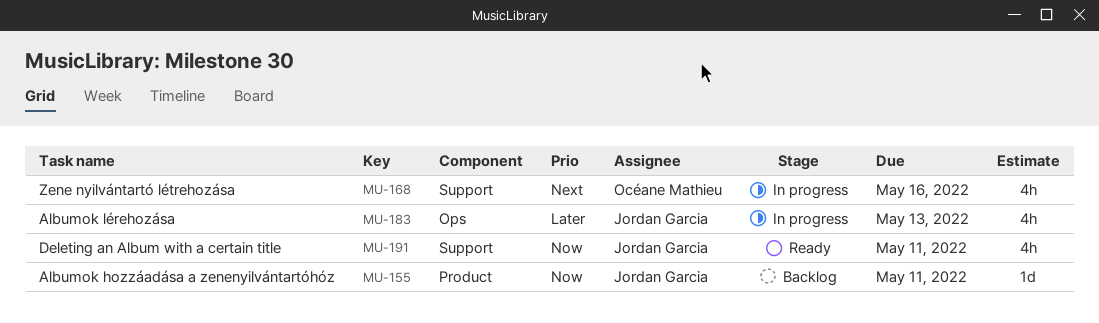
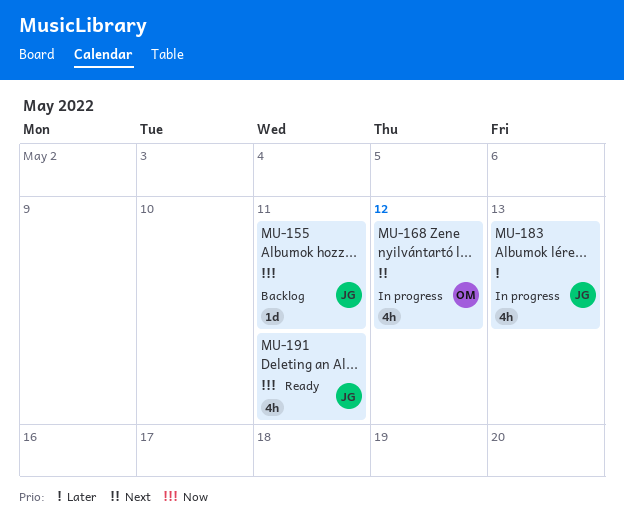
MU-168, due: May 16 -> May 12

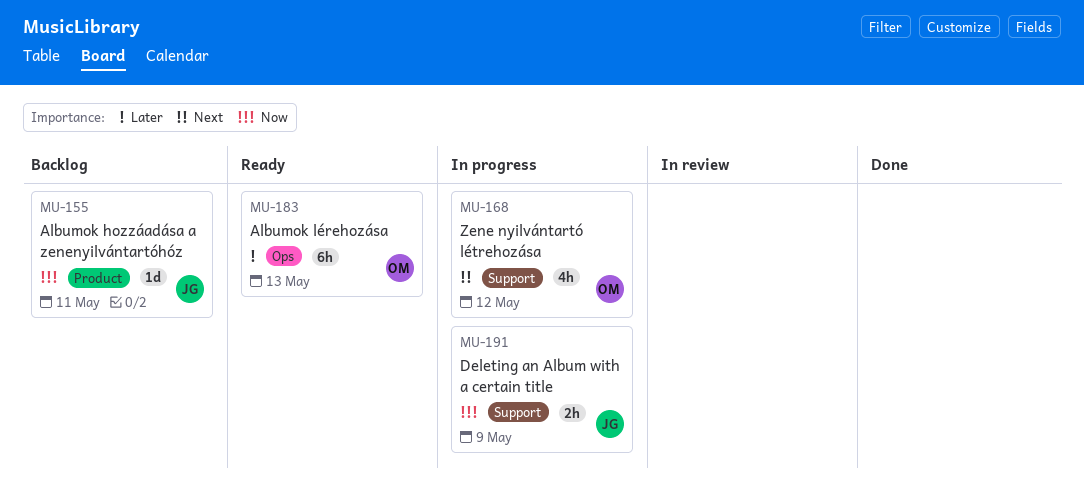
MU-183, status: In progress -> Ready
MU-183, owner: JG -> OM
MU-183, estimate: 4h -> 6h
MU-191, status: Ready -> In progress
MU-191, estimate: 4h -> 2h
MU-191, due: May 11 -> May 9

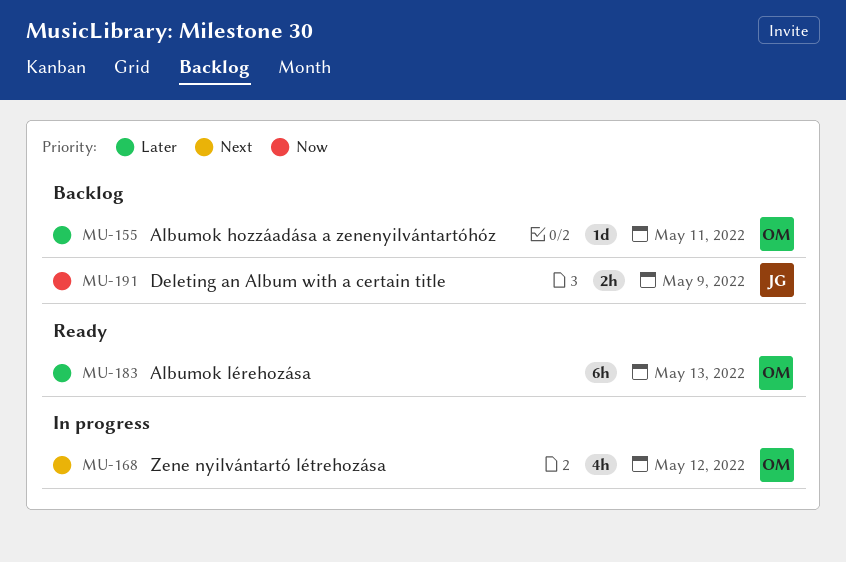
MU-155, owner: JG -> OM
MU-155, priority: Now -> Later
MU-191, status: In progress -> Backlog

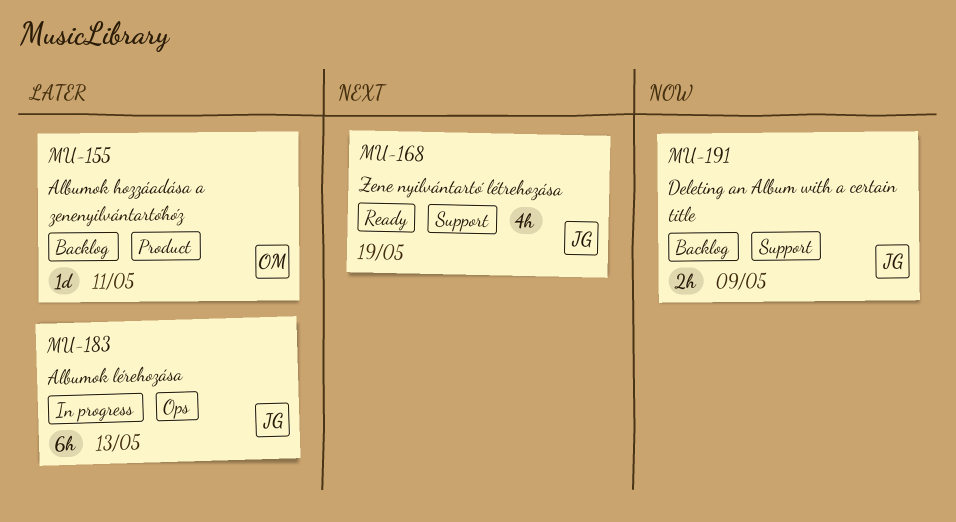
MU-168, status: In progress -> Ready
MU-168, owner: OM -> JG
MU-168, due: May 12 -> May 19
MU-183, status: Ready -> In progress
MU-183, owner: OM -> JG

